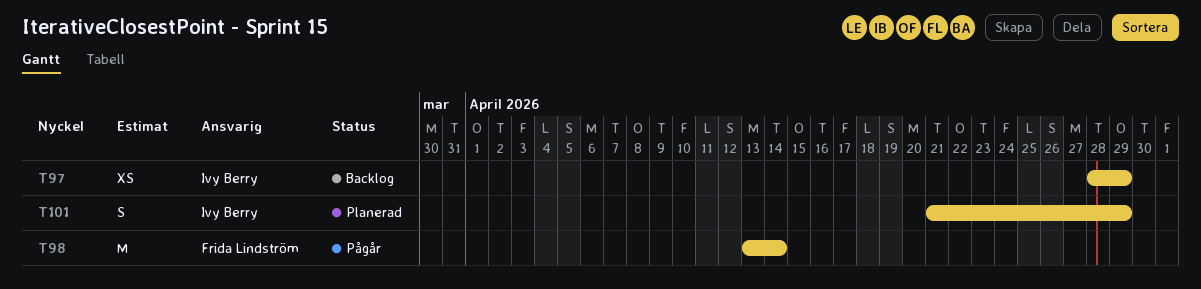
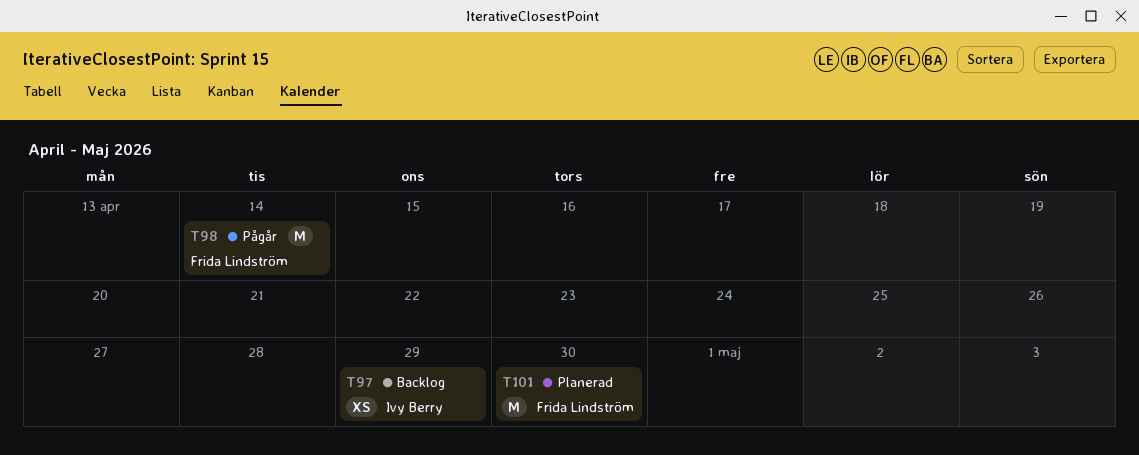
T101, owner: Ivy Berry -> Frida Lindström
T101, estimate: S -> M
T101, due: Apr 29 -> Apr 30

